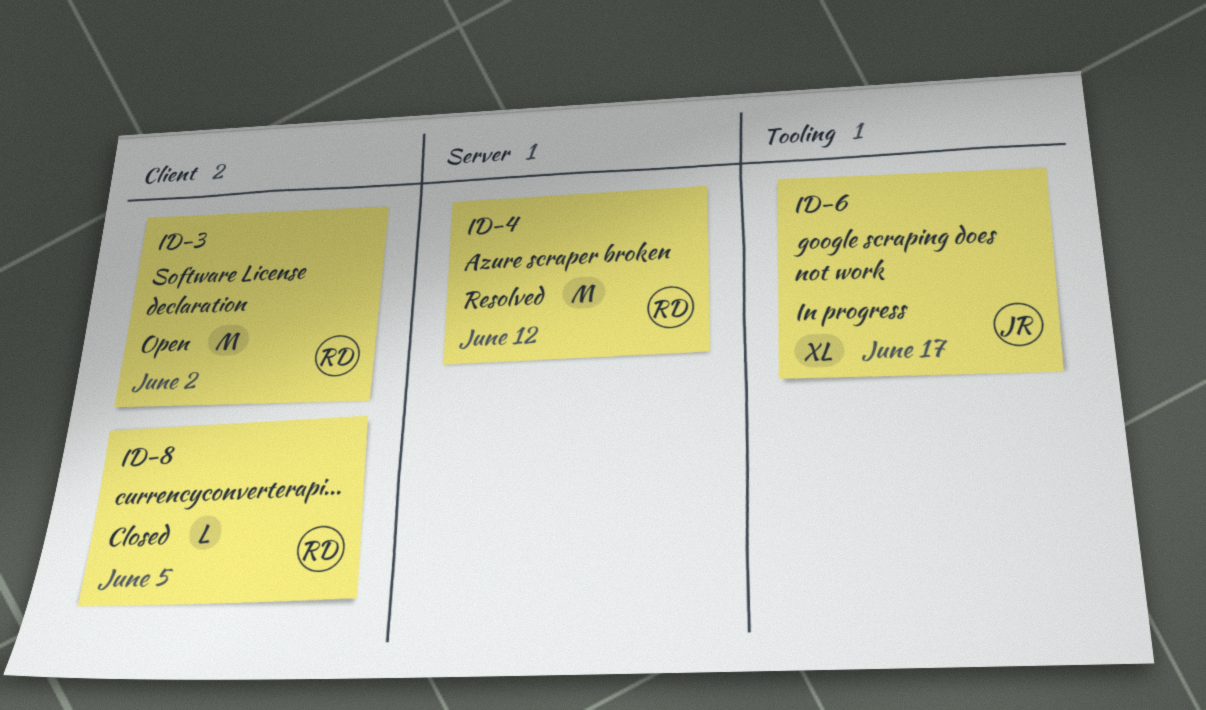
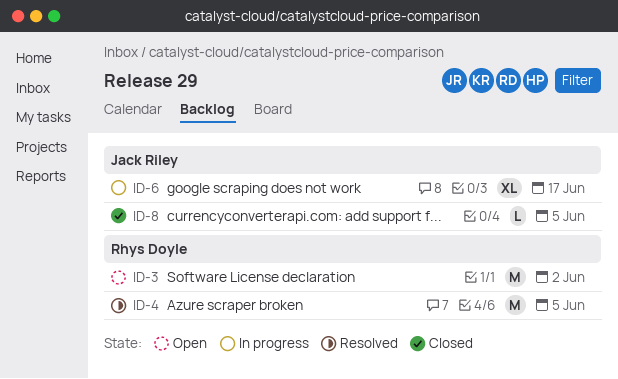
ID-4, due: Jun 12 -> Jun 5
ID-8, owner: Rhys Doyle -> Jack Riley

